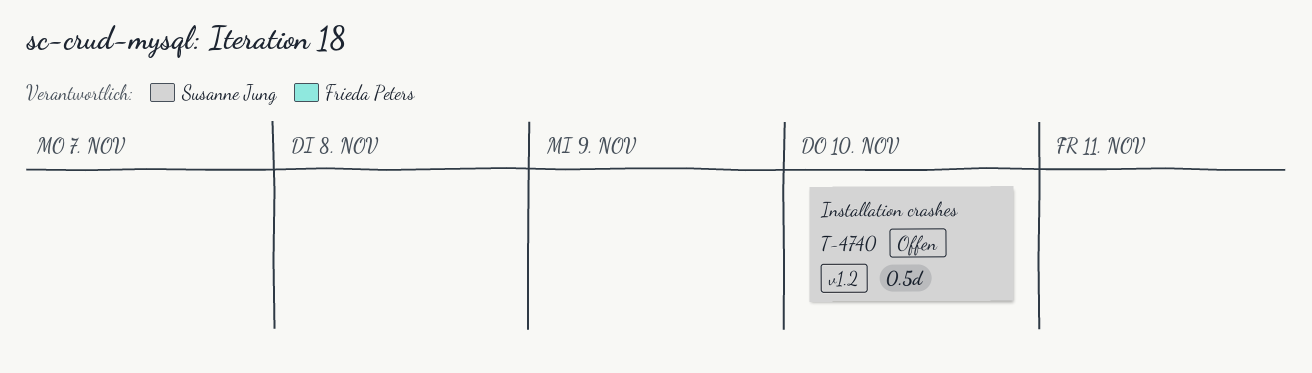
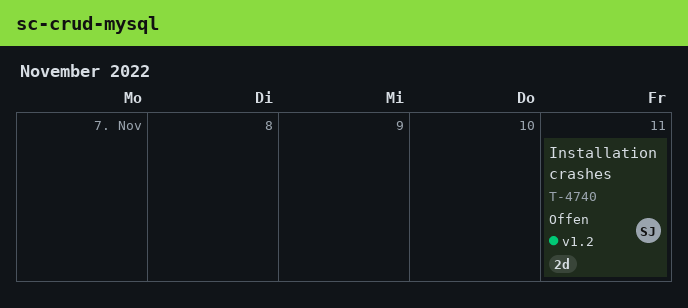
T-4740, estimate: 0.5d -> 2d
T-4740, due: Nov 10 -> Nov 11

